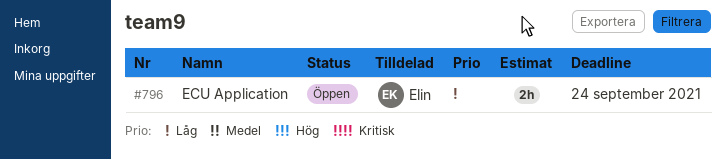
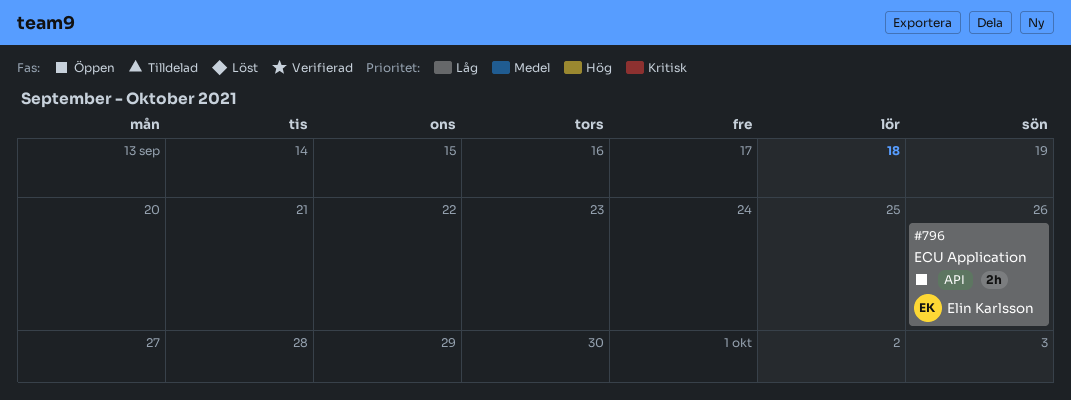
#796, due: Sep 24 -> Sep 26

